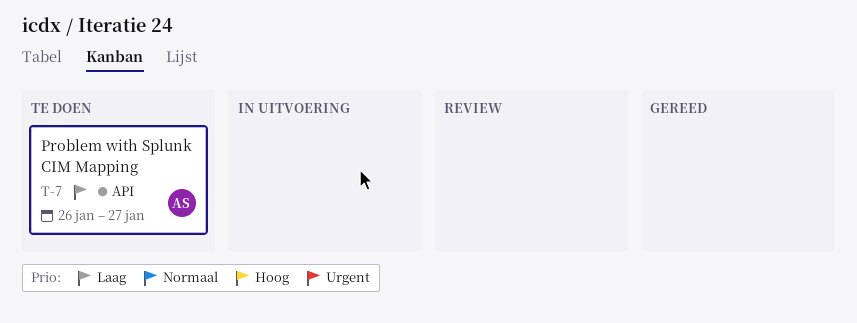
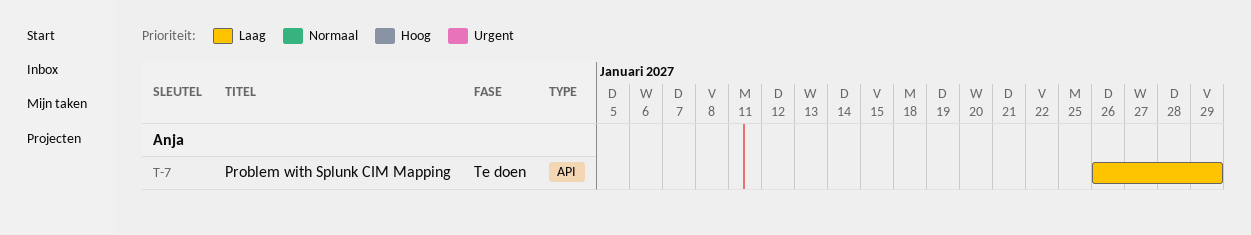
T-7, due: Jan 27 -> Jan 29

